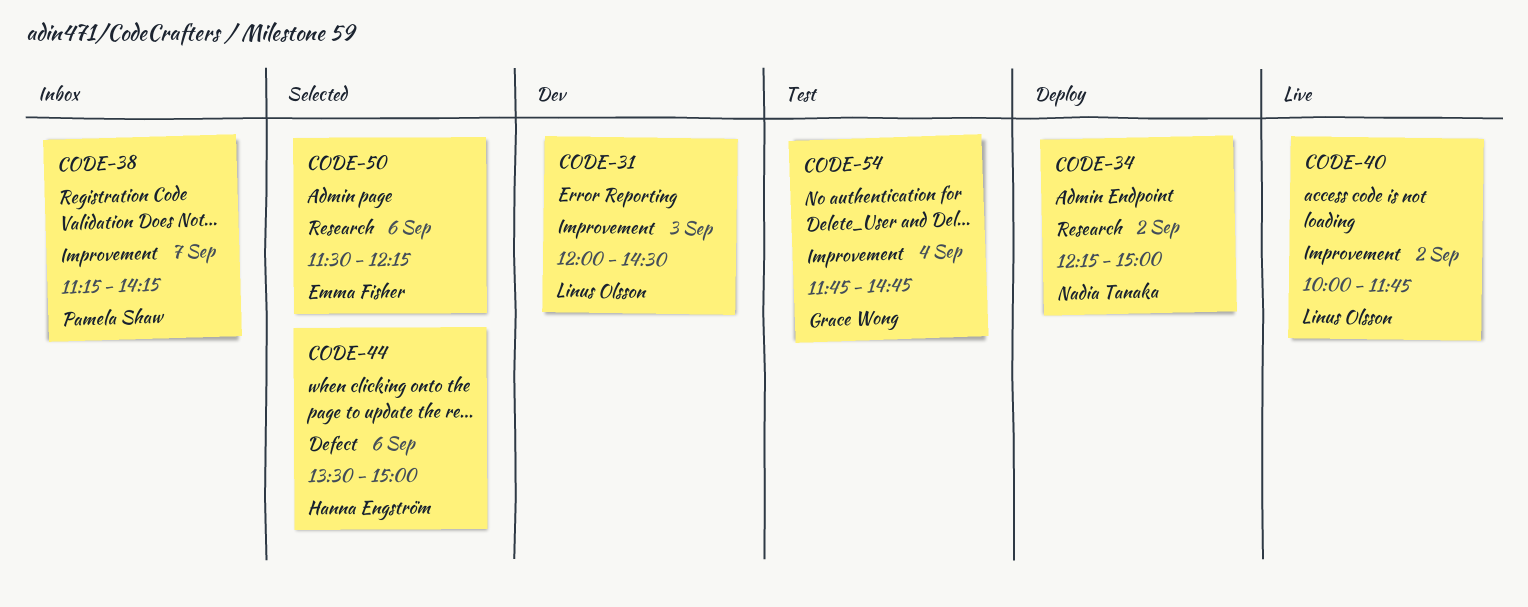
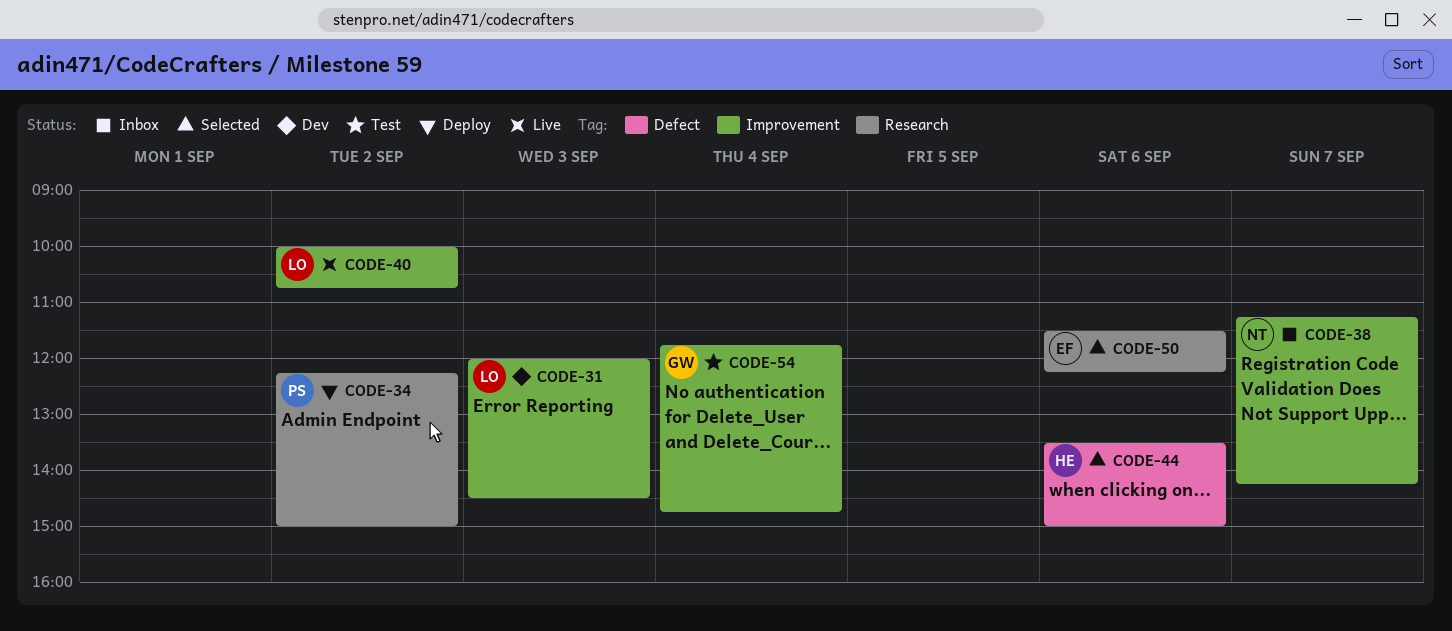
CODE-34, owner: Nadia Tanaka -> Pamela Shaw
CODE-38, owner: Pamela Shaw -> Nadia Tanaka
CODE-40, ends: 11:45 -> 10:45

